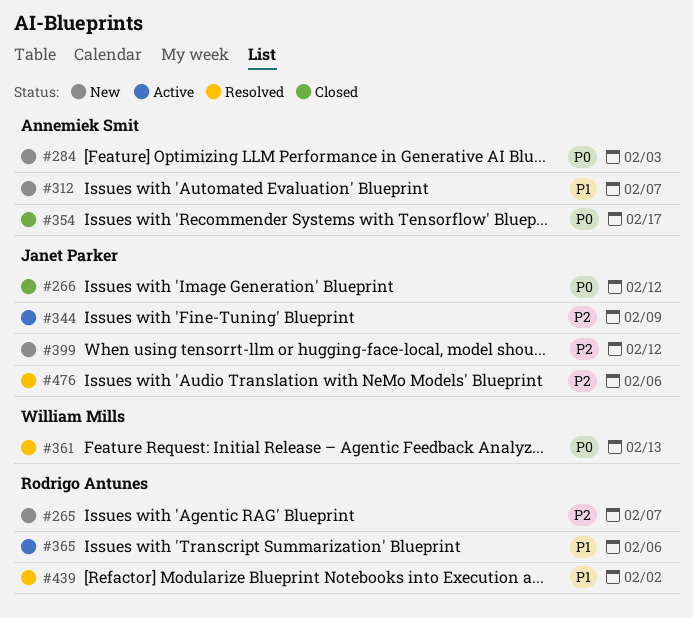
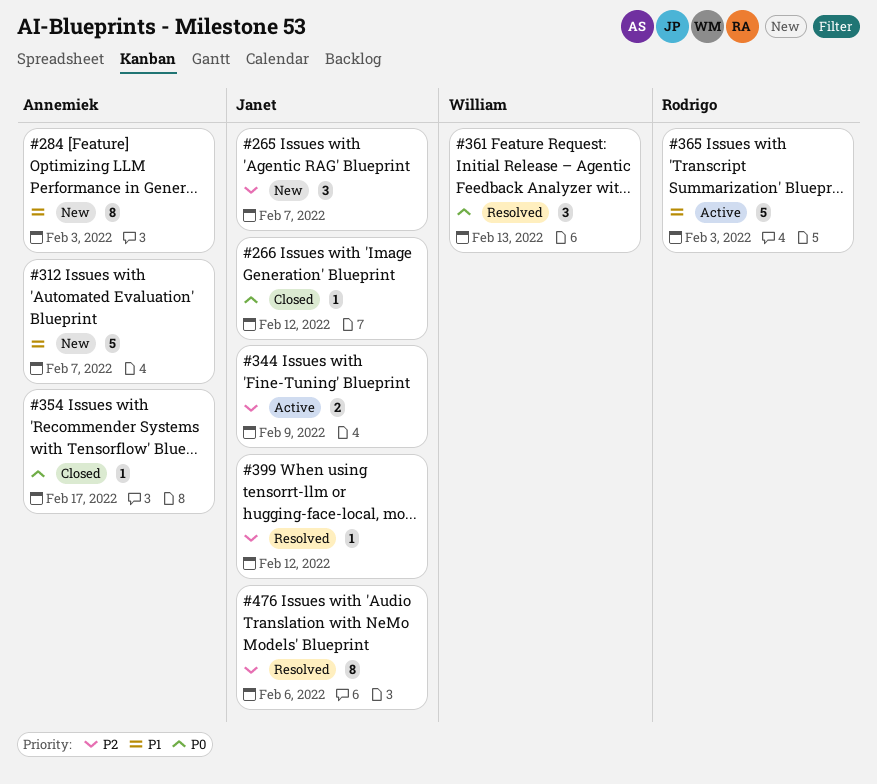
#265, owner: Rodrigo Antunes -> Janet Parker
#284, priority: P0 -> P1
#365, due: Feb 6 -> Feb 3
#399, status: New -> Resolved
#439: present -> none

